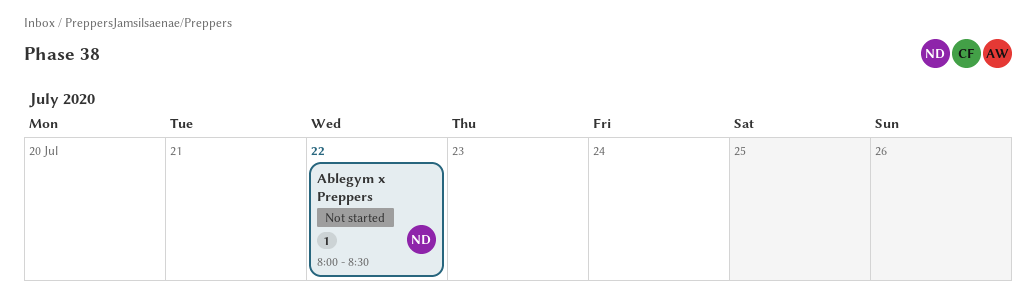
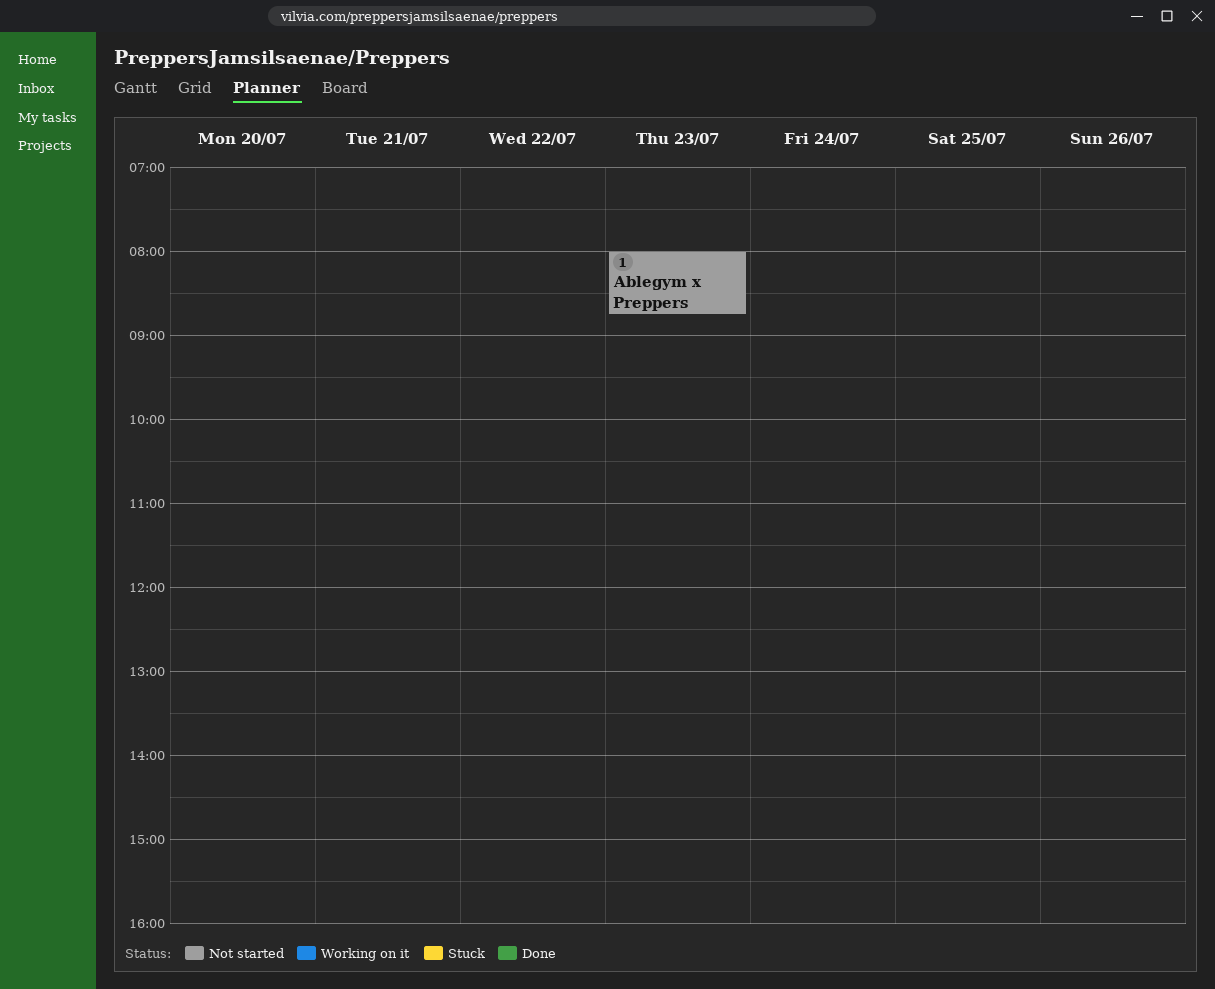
Ablegym x Preppers, day: Jul 22 -> Jul 23
Ablegym x Preppers, ends: 08:30 -> 08:45

